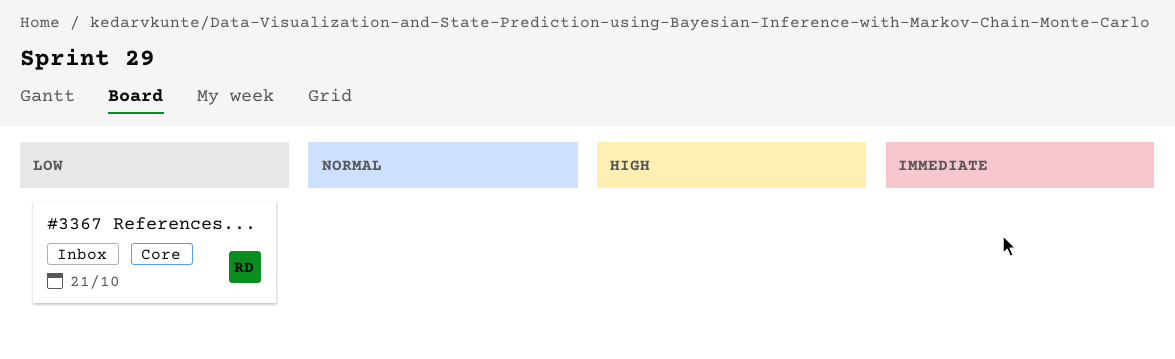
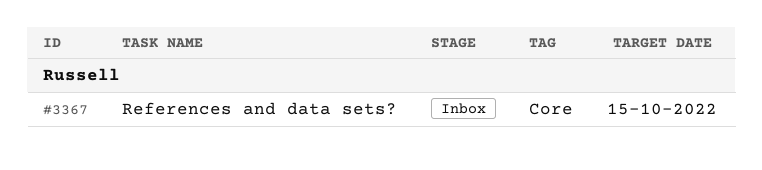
#3367, due: Oct 21 -> Oct 15

